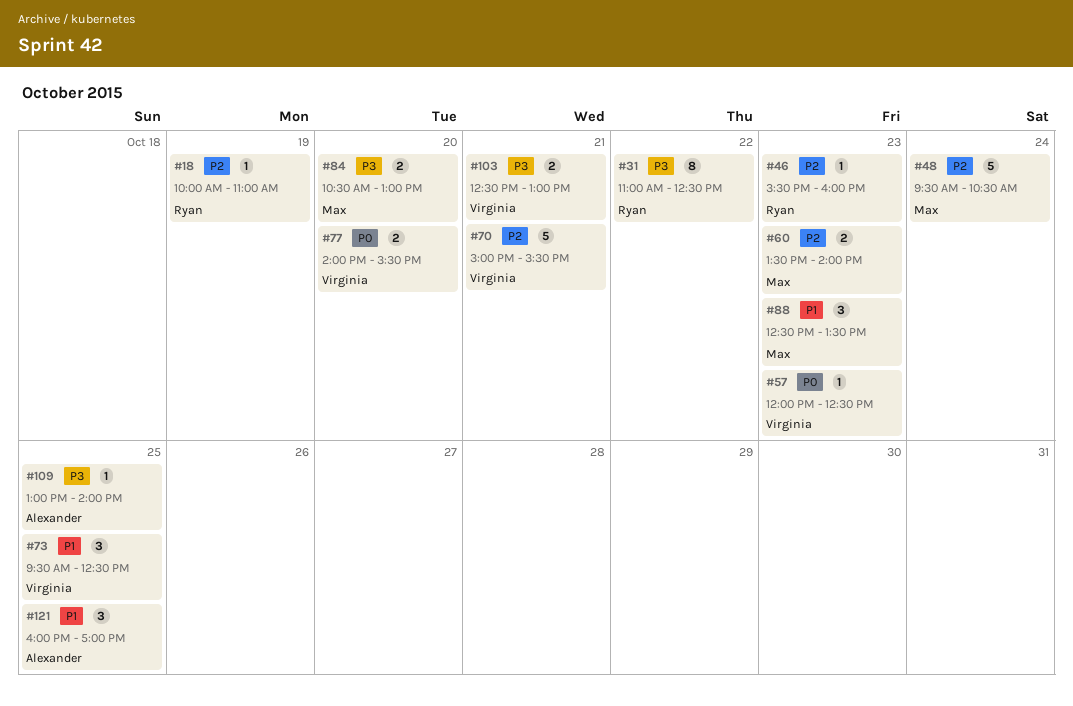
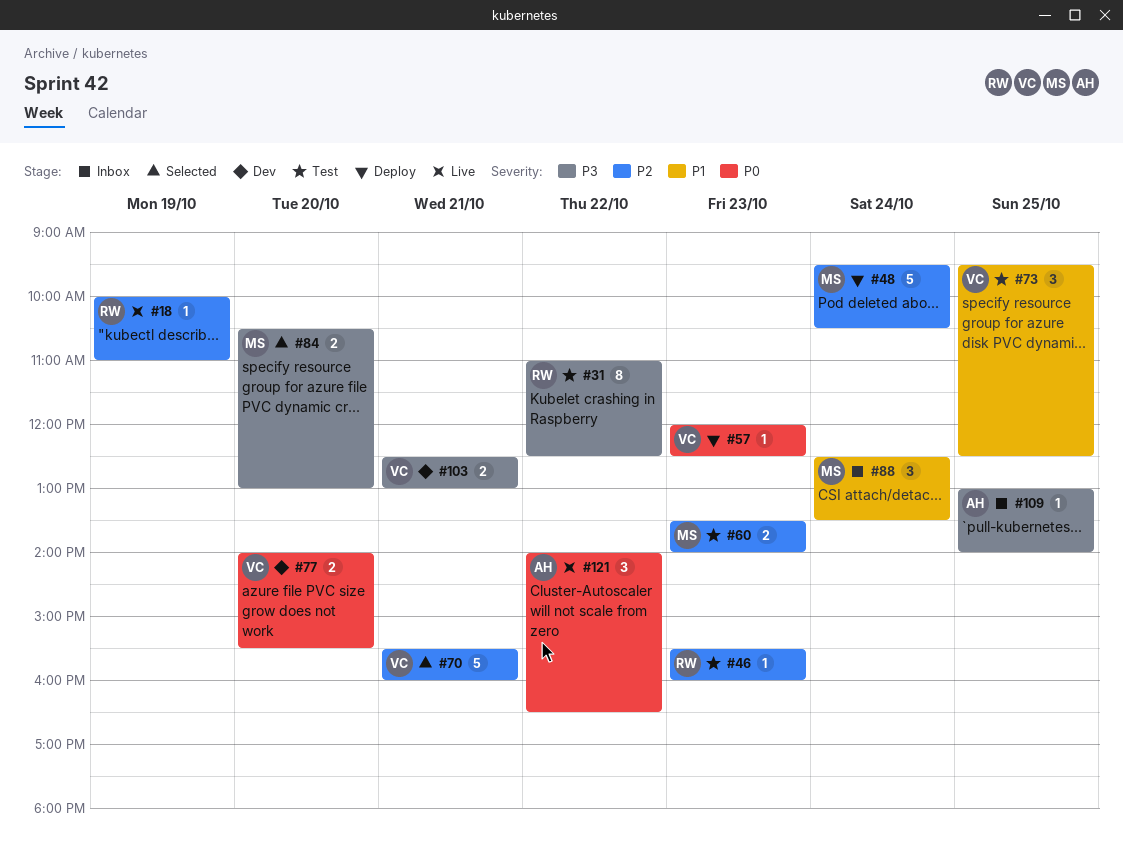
#70, begins: 15:00 -> 15:30
#70, ends: 15:30 -> 16:00
#88, day: Oct 23 -> Oct 24
#121, priority: P1 -> P0
#121, day: Oct 25 -> Oct 22
#121, begins: 16:00 -> 14:00
#121, ends: 17:00 -> 16:30

